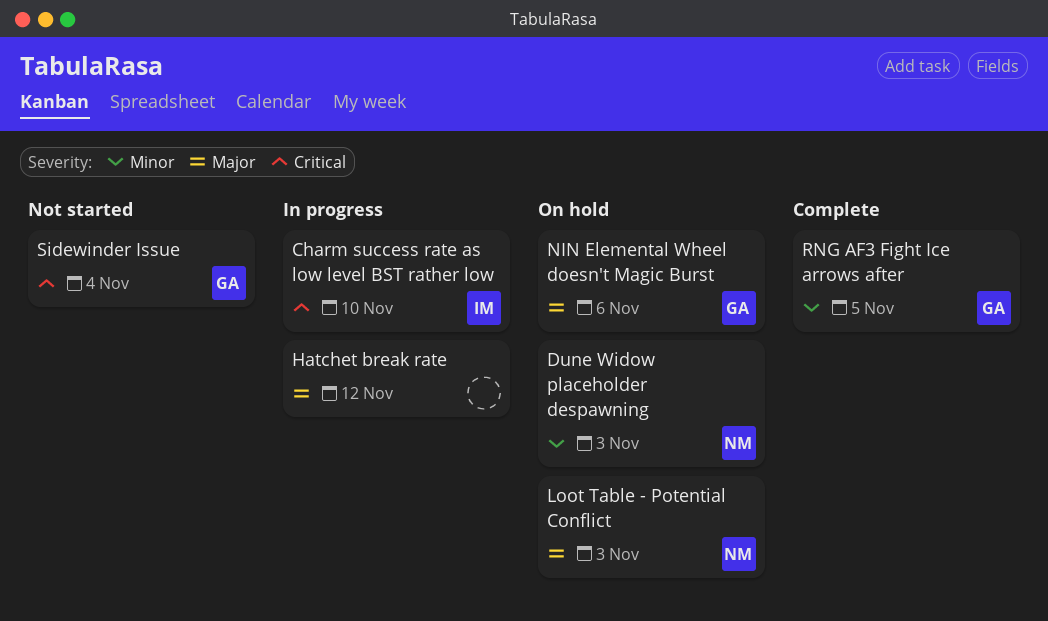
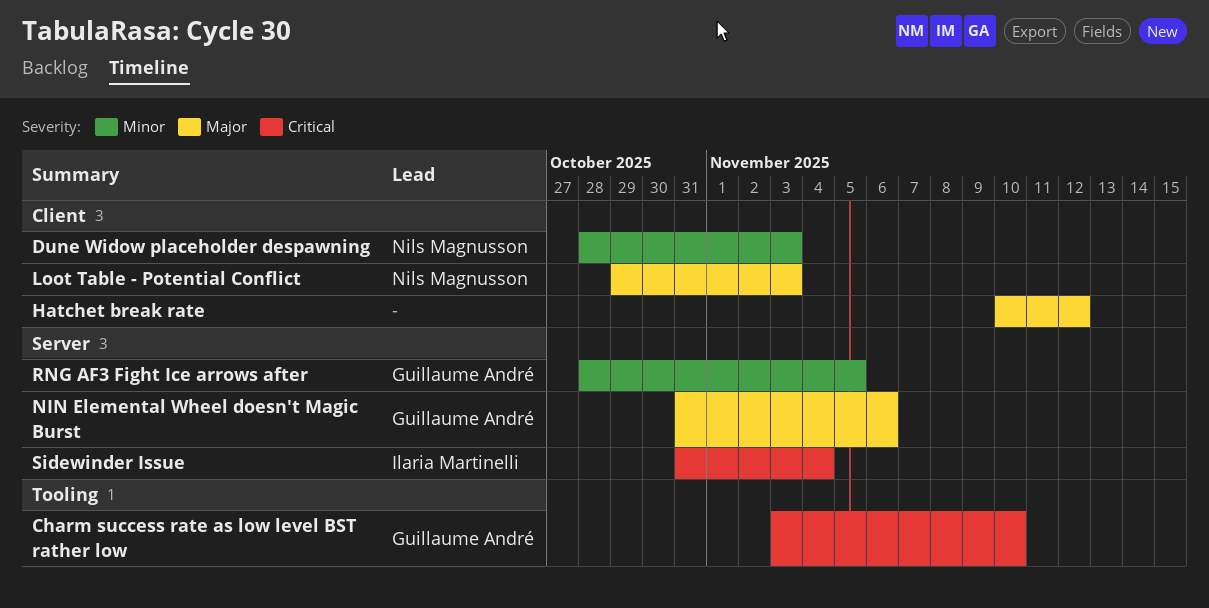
Charm success rate as low level BST rather low, owner: Ilaria Martinelli -> Guillaume André
Sidewinder Issue, owner: Guillaume André -> Ilaria Martinelli

